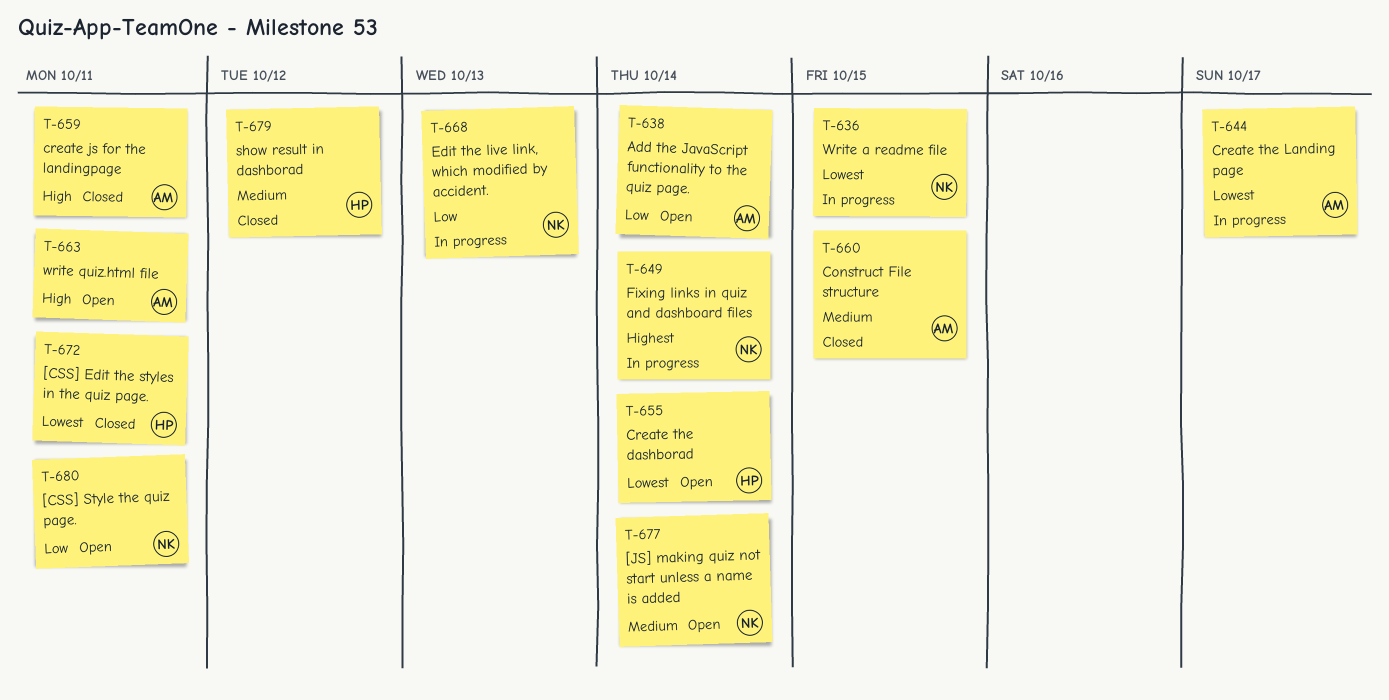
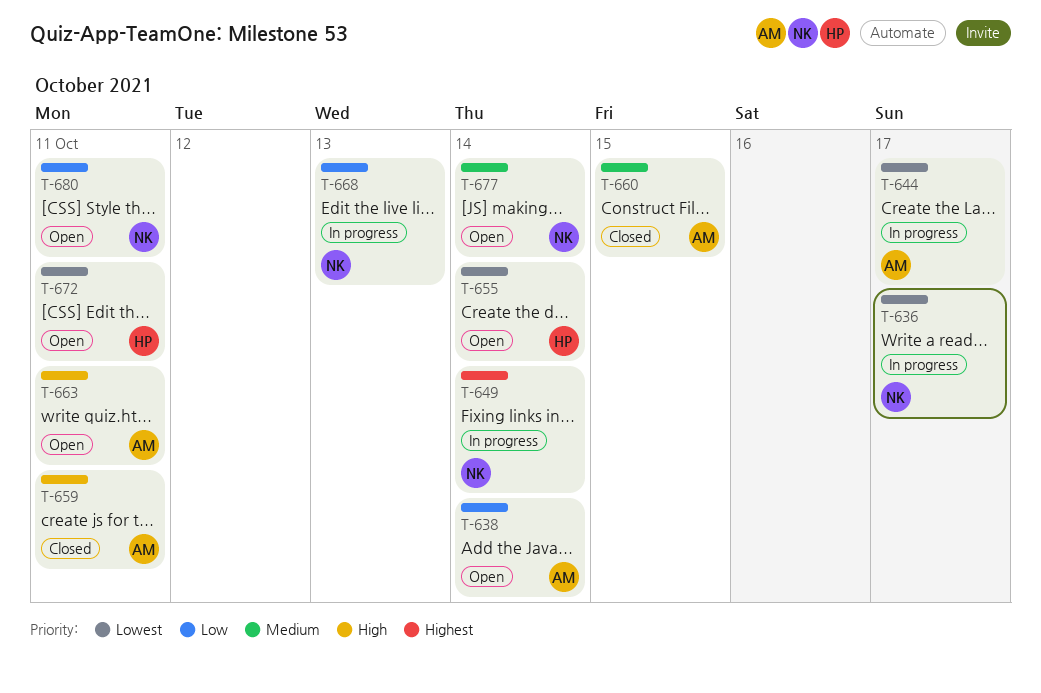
T-636, due: Oct 15 -> Oct 17
T-672, status: Closed -> Open
T-679: present -> none

